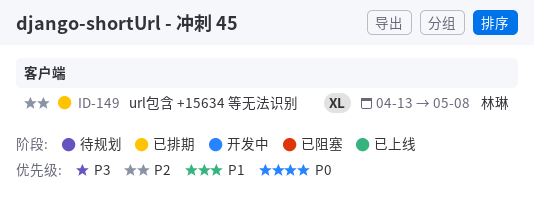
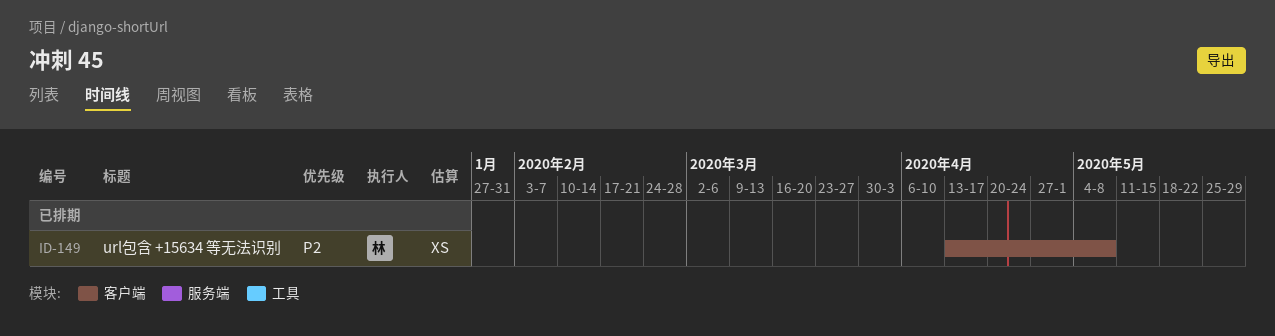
ID-149, estimate: XL -> XS

